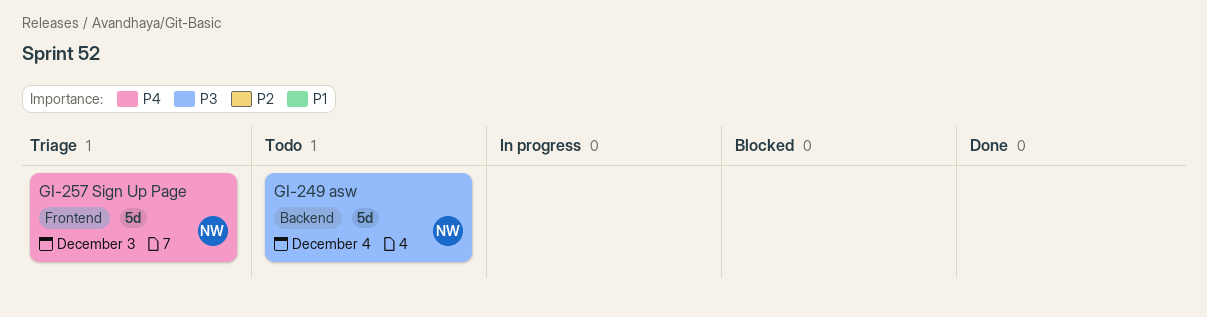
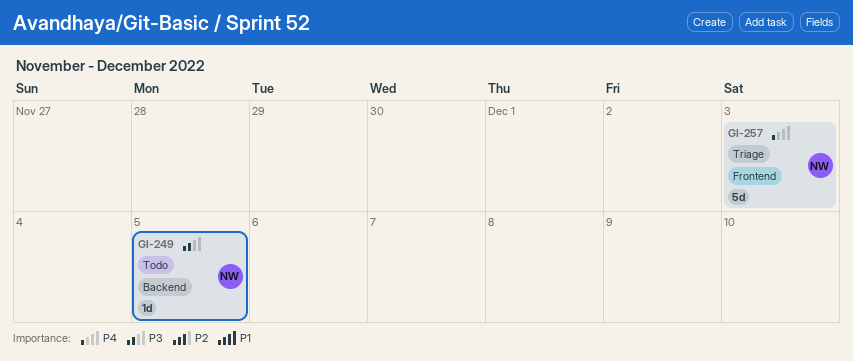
GI-249, estimate: 5d -> 1d
GI-249, due: Dec 4 -> Dec 5

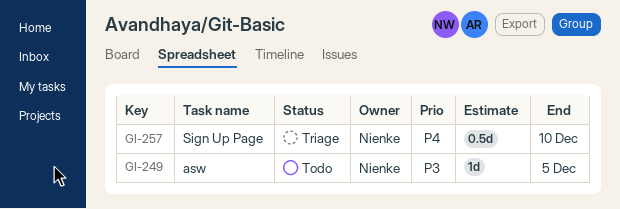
GI-257, estimate: 5d -> 0.5d
GI-257, due: Dec 3 -> Dec 10

